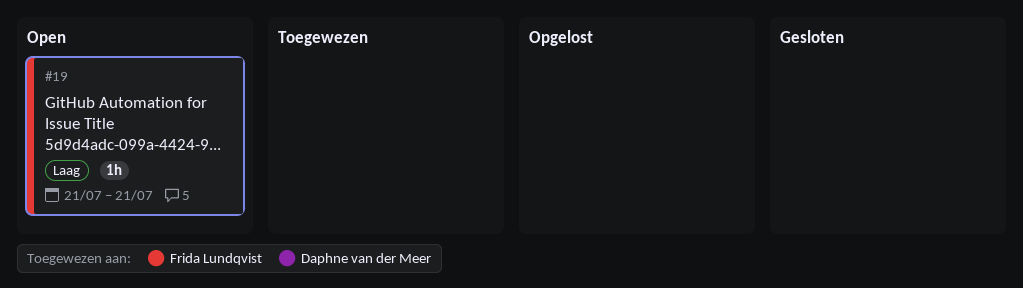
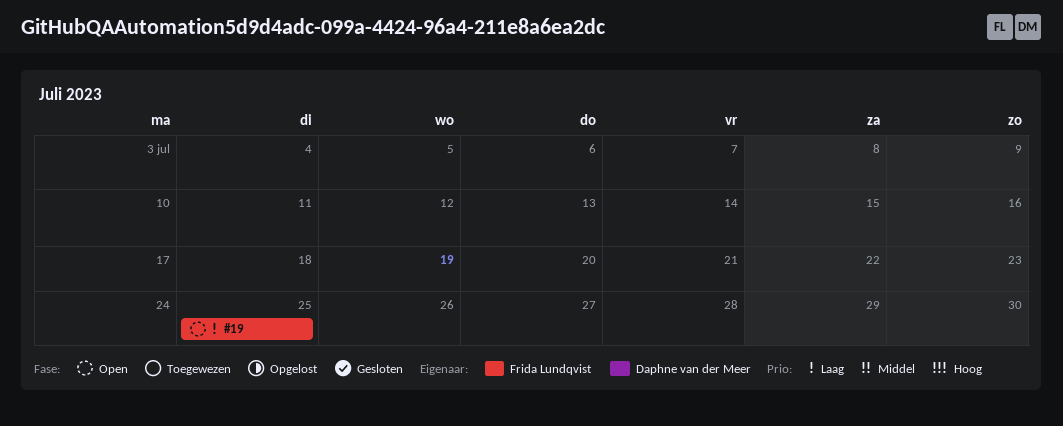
#19, start: Jul 21 -> Jul 25
#19, due: Jul 21 -> Jul 25

